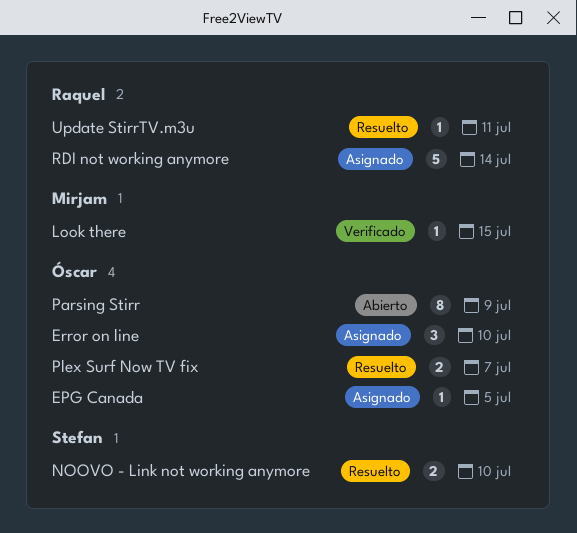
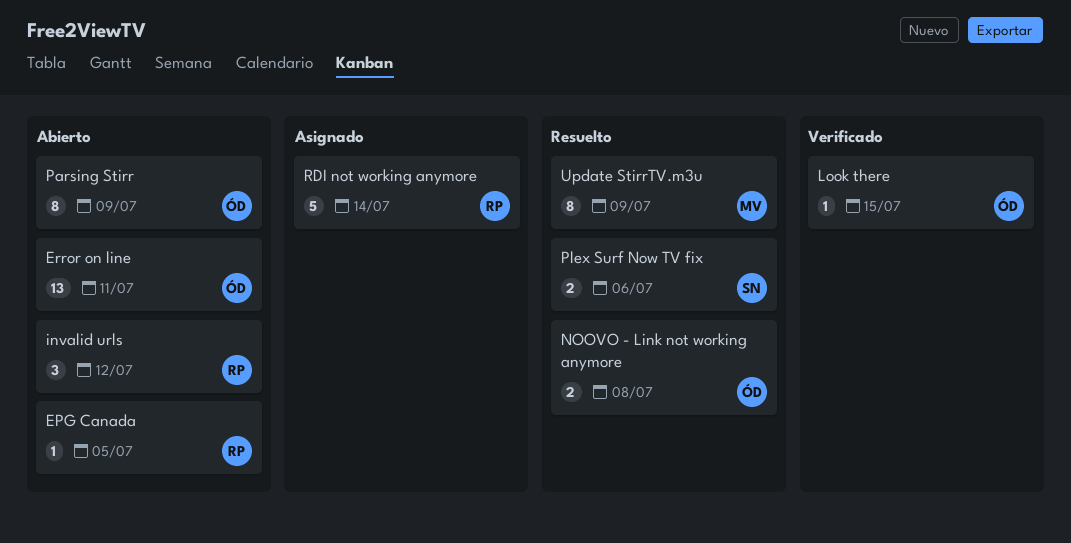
EPG Canada, status: Asignado -> Abierto
EPG Canada, owner: Óscar -> Raquel
Error on line, status: Asignado -> Abierto
Error on line, estimate: 3 -> 13
Error on line, due: Jul 10 -> Jul 11
invalid urls: none -> present
Look there, owner: Mirjam -> Óscar
NOOVO - Link not working anymore, owner: Stefan -> Óscar
NOOVO - Link not working anymore, due: Jul 10 -> Jul 8
Plex Surf Now TV fix, owner: Óscar -> Stefan
Plex Surf Now TV fix, due: Jul 7 -> Jul 6
Update StirrTV.m3u, owner: Raquel -> Mirjam
Update StirrTV.m3u, estimate: 1 -> 8
Update StirrTV.m3u, due: Jul 11 -> Jul 9

